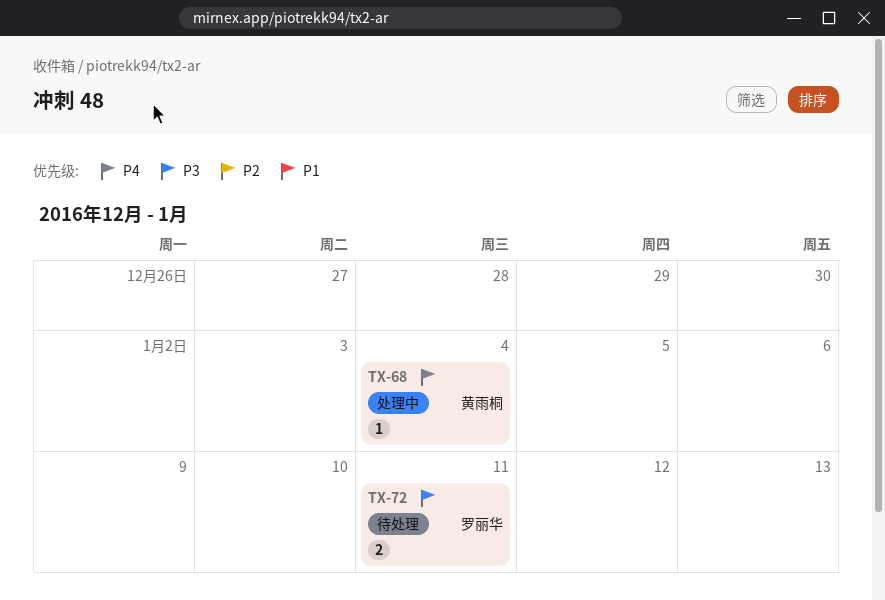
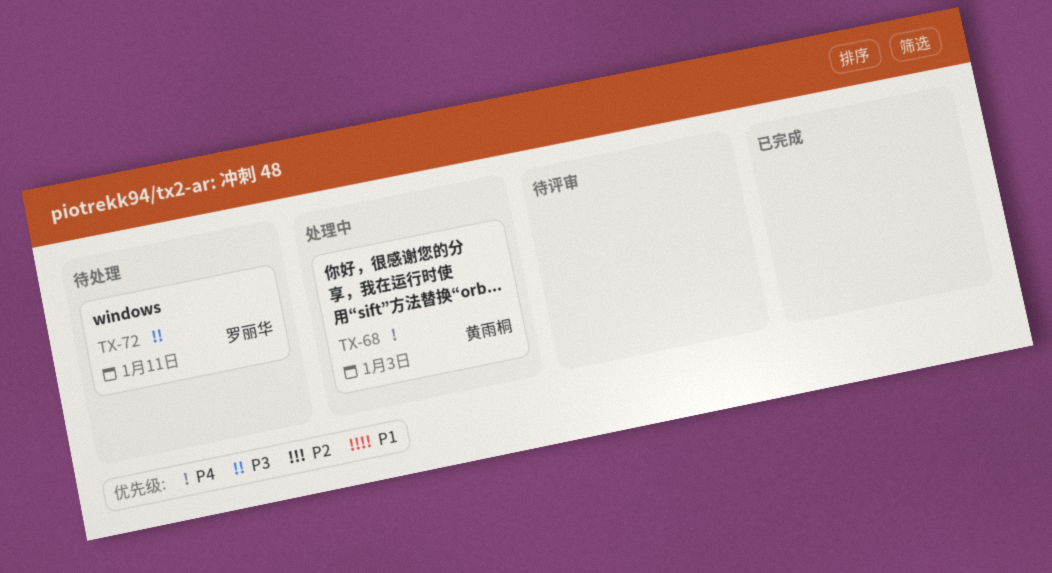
TX-68, due: Jan 4 -> Jan 3

